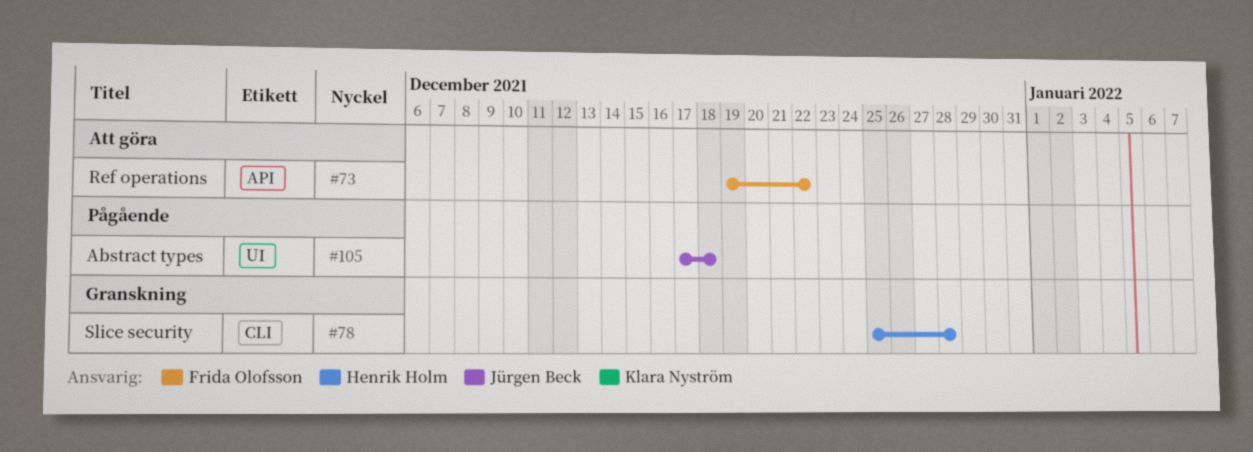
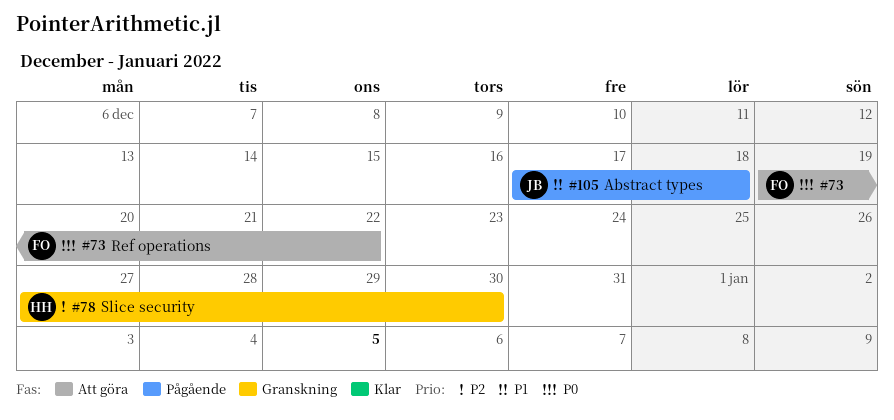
#78, start: Dec 25 -> Dec 27
#78, due: Dec 28 -> Dec 30

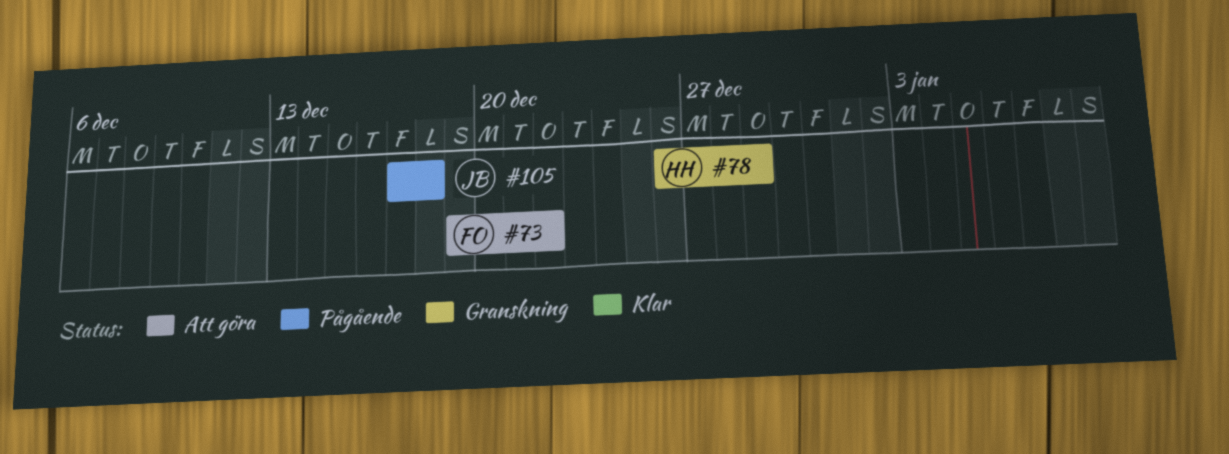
#78, start: Dec 27 -> Dec 26
#78, due: Dec 30 -> Dec 29

